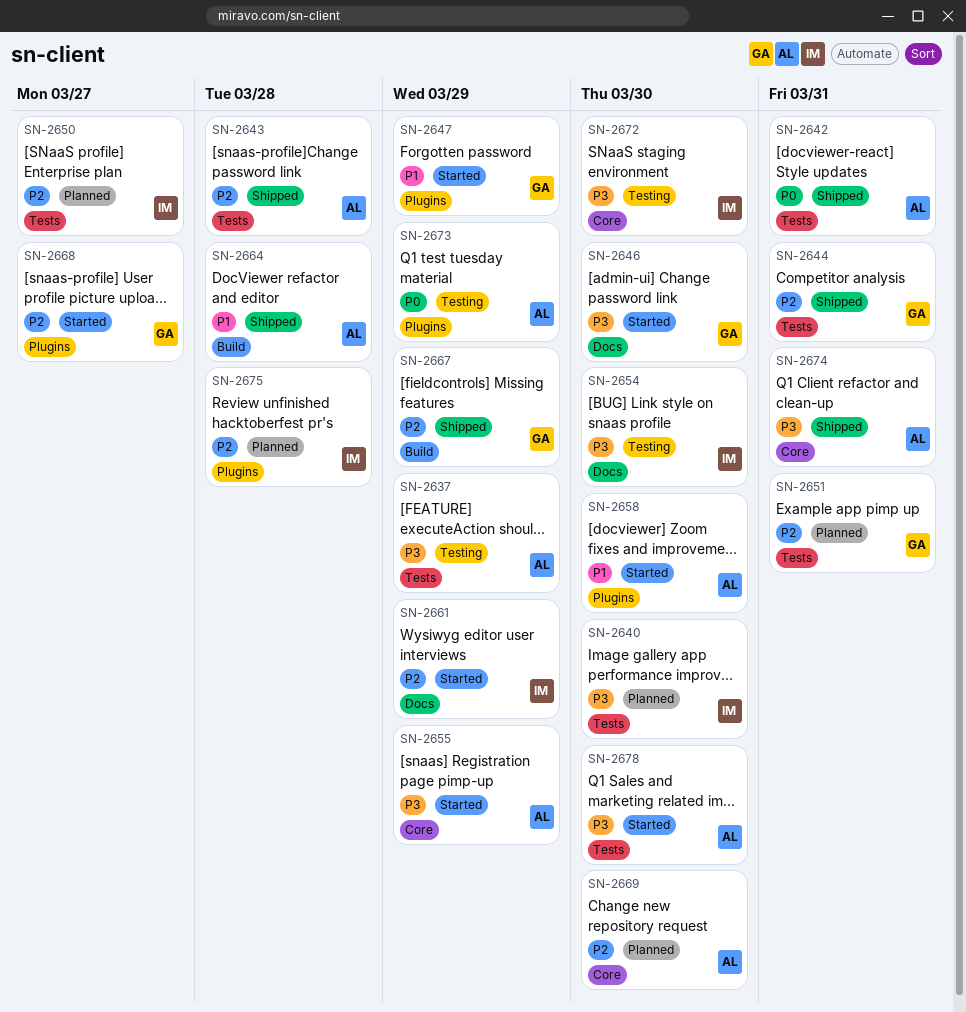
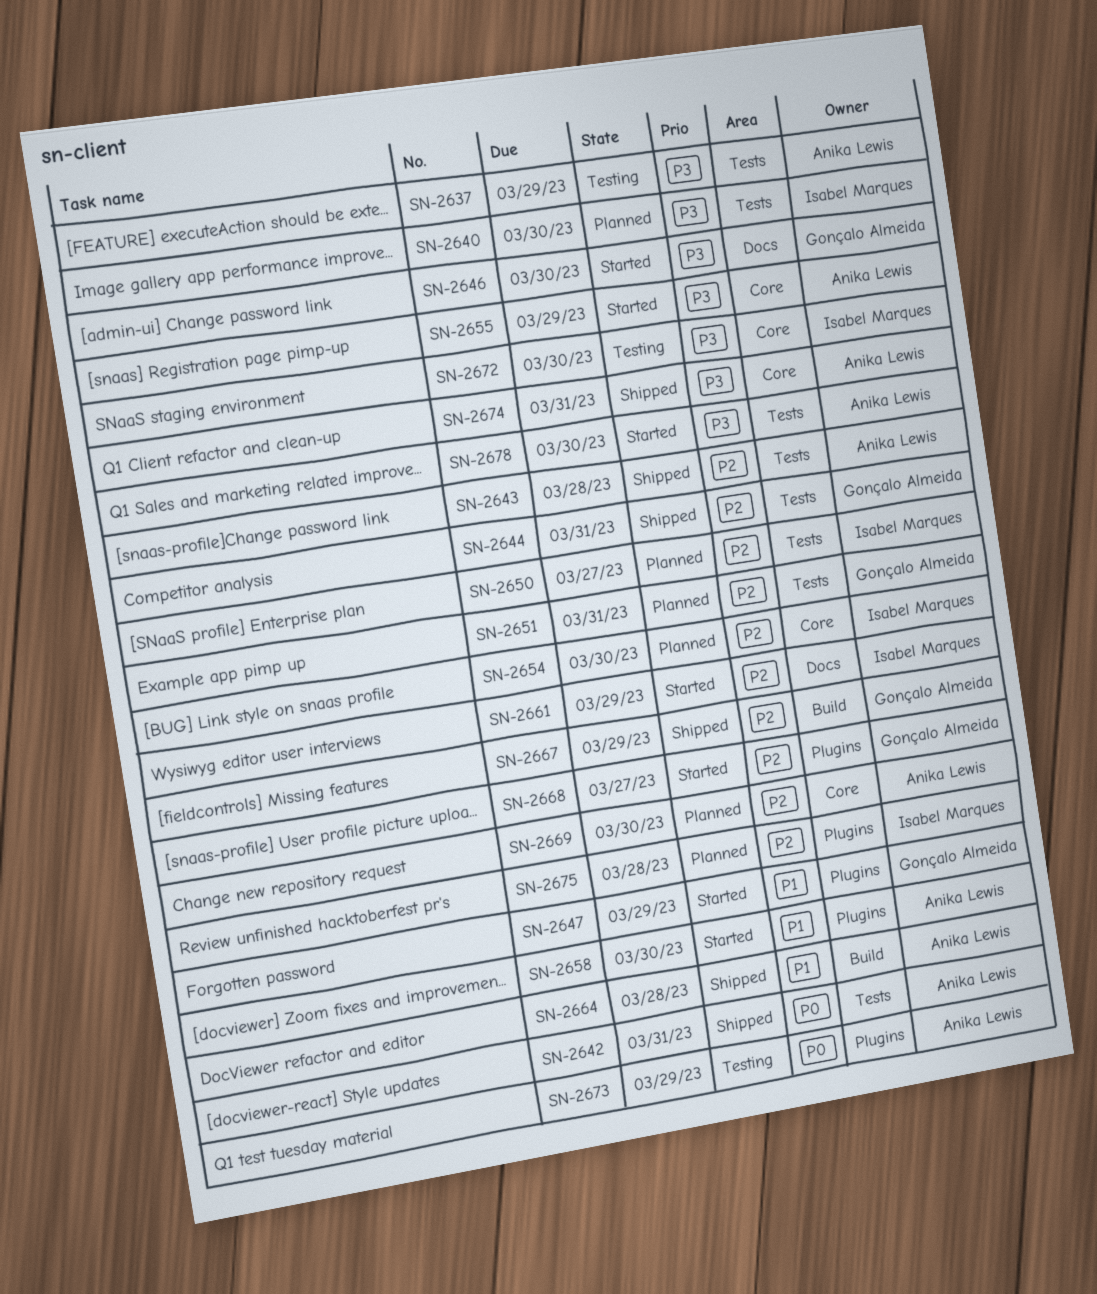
SN-2654, status: Testing -> Planned
SN-2654, priority: P3 -> P2
SN-2654, label: Docs -> Core

